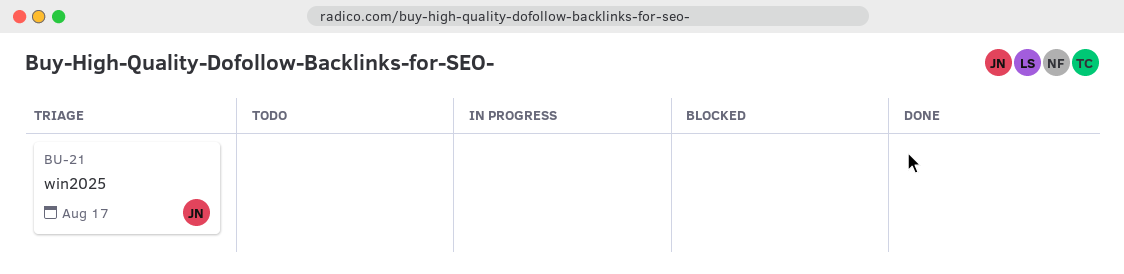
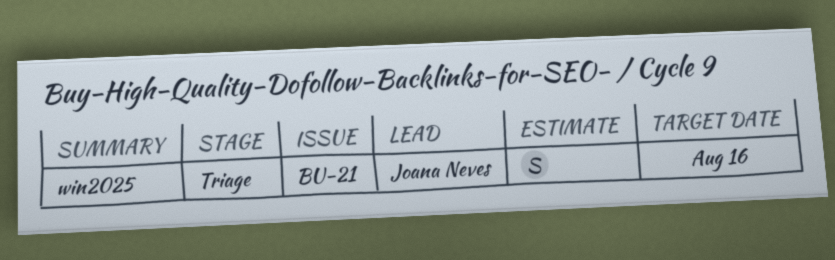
BU-21, due: Aug 17 -> Aug 16

